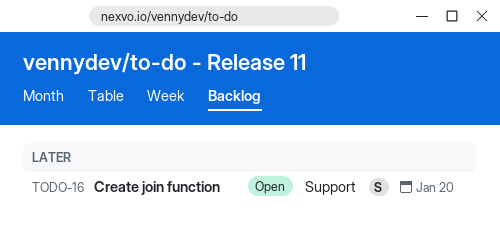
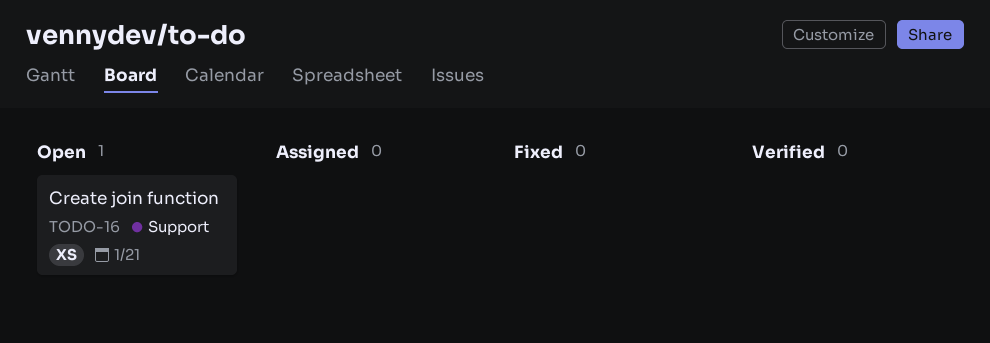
TODO-16, estimate: S -> XS
TODO-16, due: Jan 20 -> Jan 21

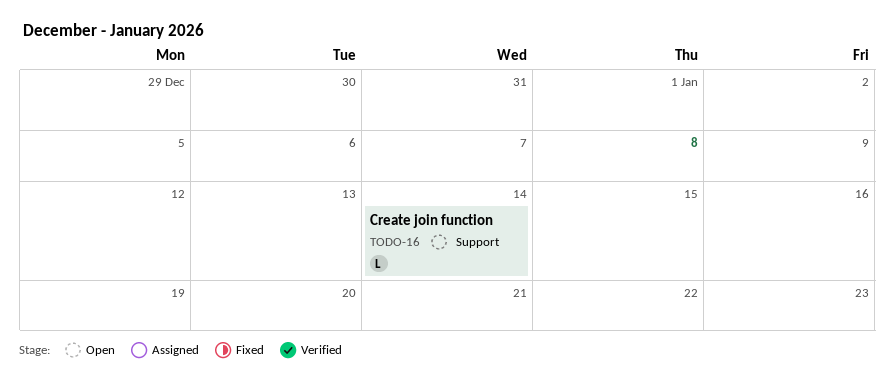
TODO-16, estimate: XS -> L
TODO-16, due: Jan 21 -> Jan 14

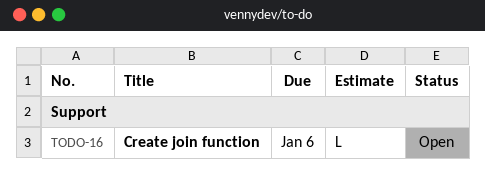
TODO-16, due: Jan 14 -> Jan 6

